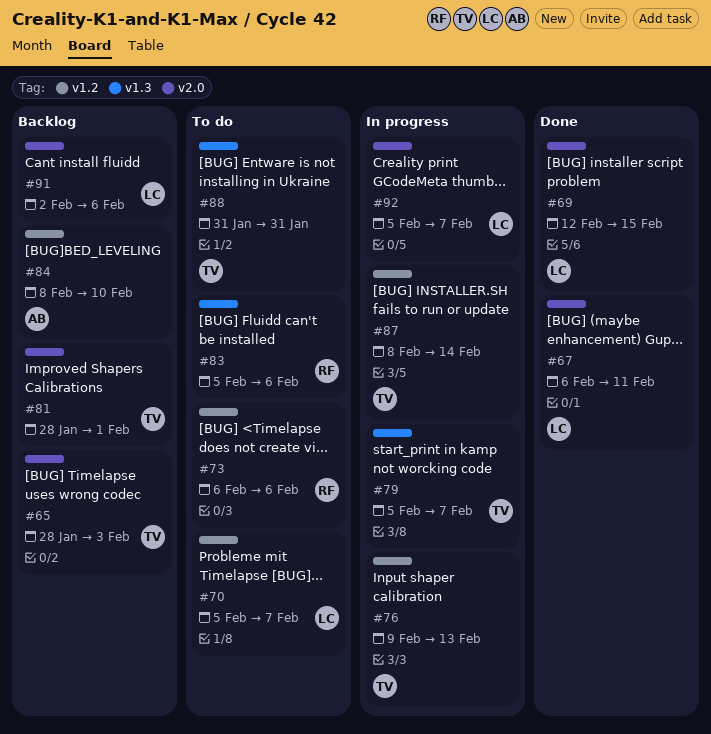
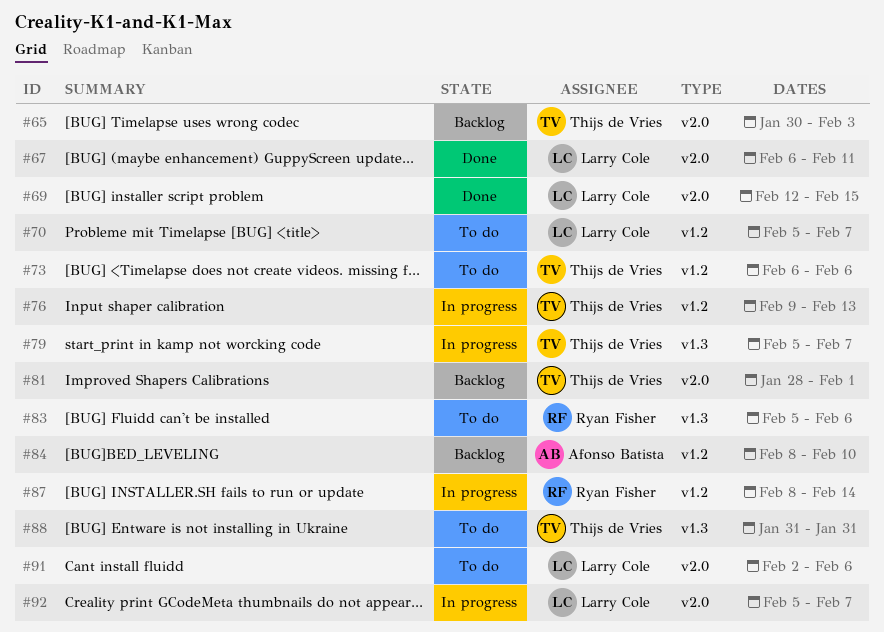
#65, start: Jan 28 -> Jan 30
#73, owner: Ryan Fisher -> Thijs de Vries
#87, owner: Thijs de Vries -> Ryan Fisher
#91, status: Backlog -> To do

